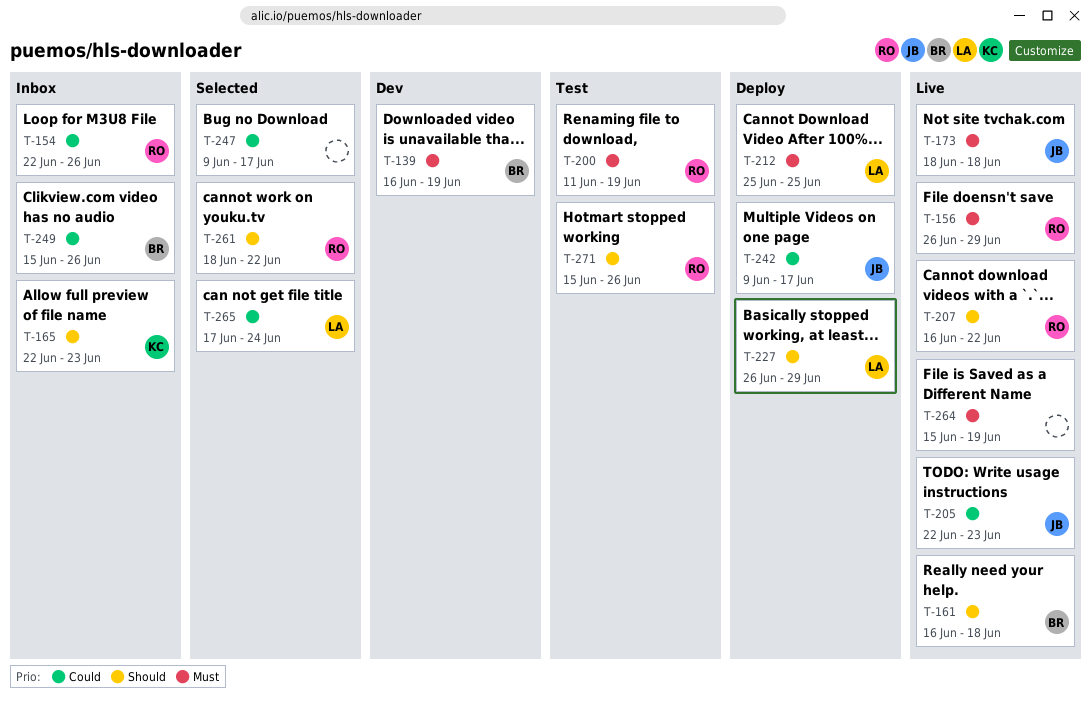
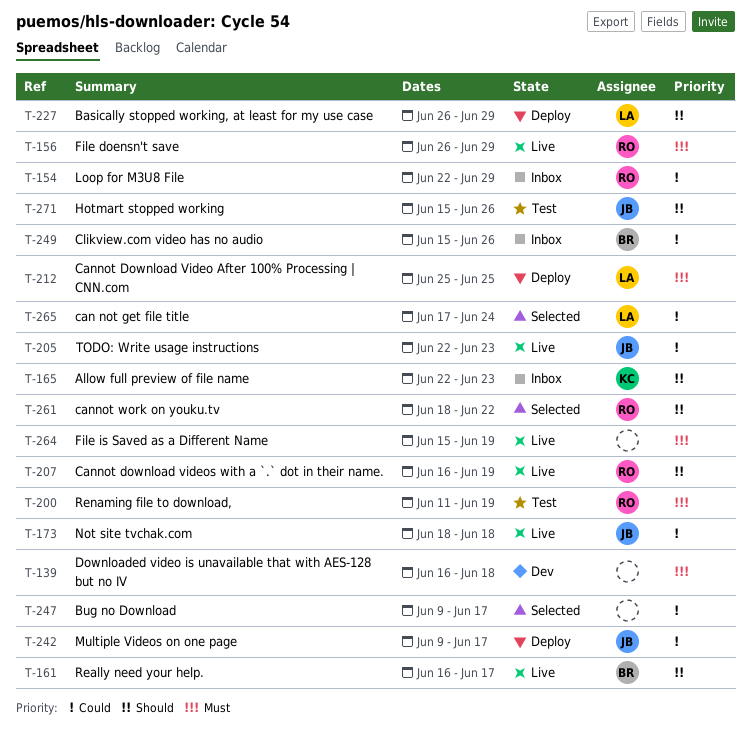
T-139, owner: BR -> none
T-139, due: Jun 19 -> Jun 18
T-154, due: Jun 26 -> Jun 29
T-161, due: Jun 18 -> Jun 17
T-173, priority: Must -> Could
T-207, due: Jun 22 -> Jun 19
T-271, owner: RO -> JB

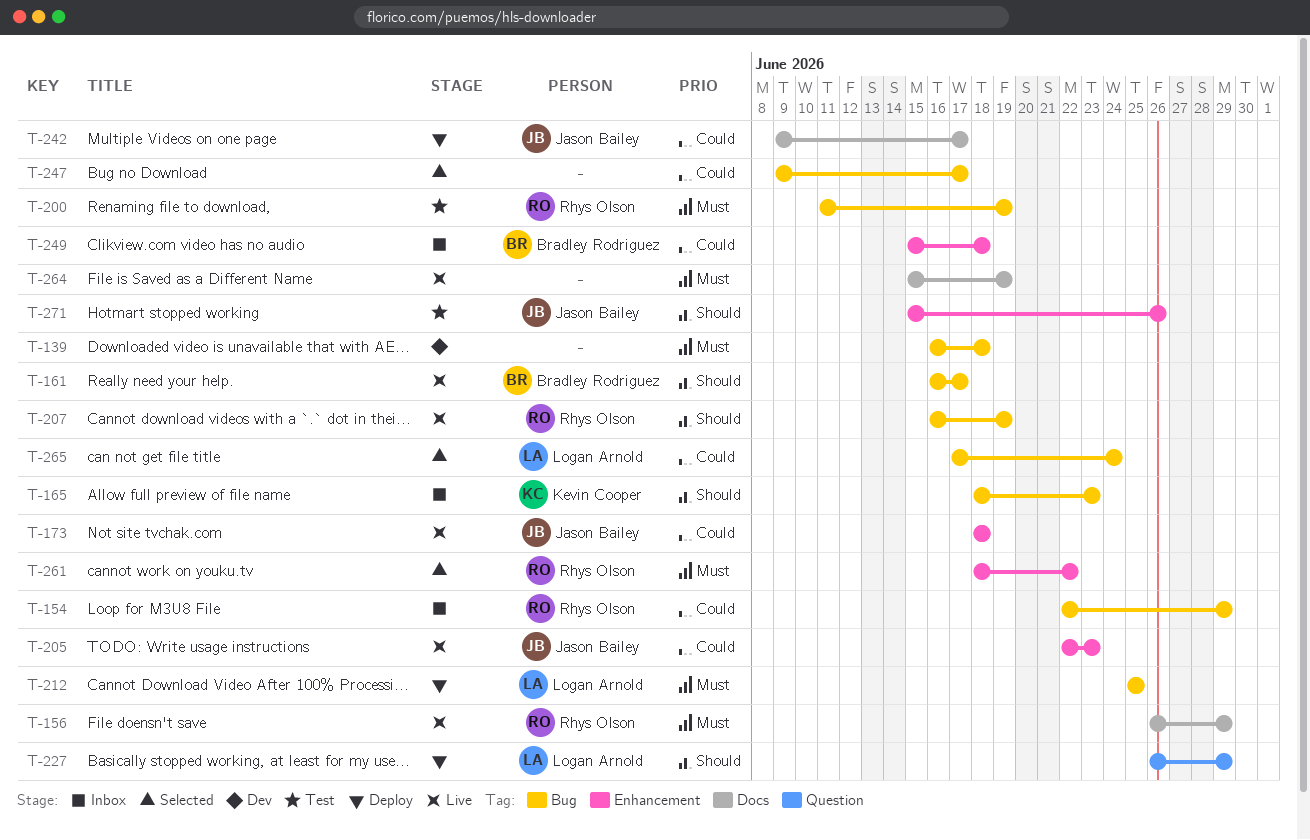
T-165, start: Jun 22 -> Jun 18
T-249, due: Jun 26 -> Jun 18
T-261, priority: Should -> Must

